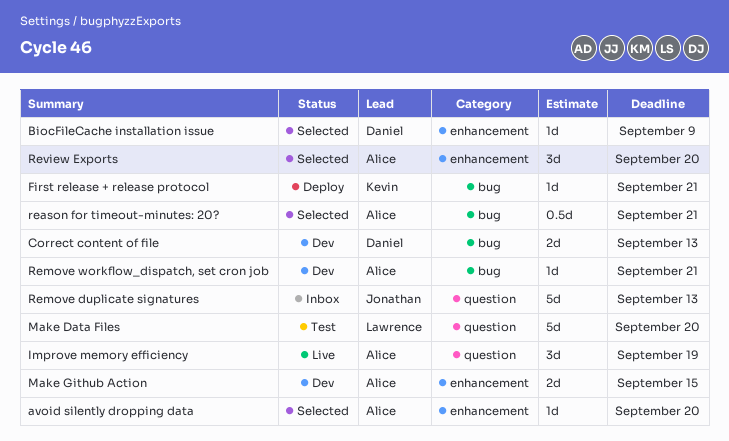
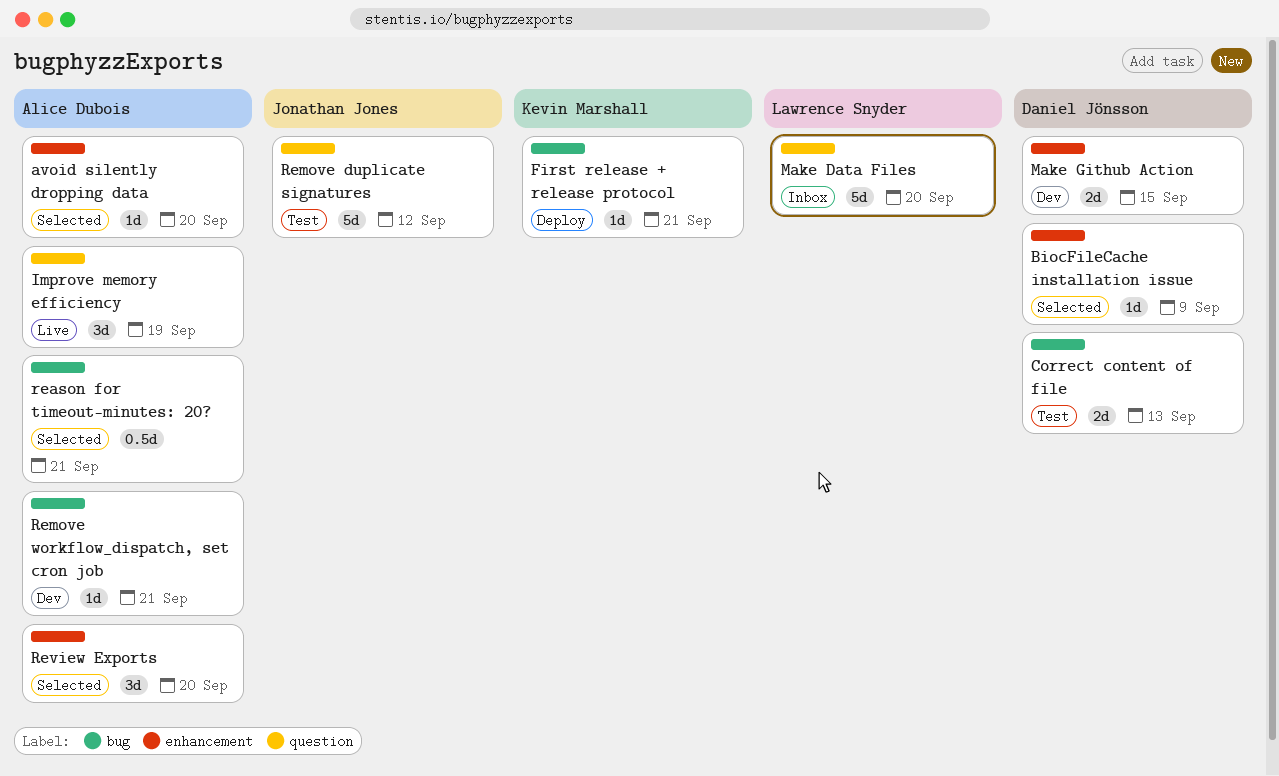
Correct content of file, status: Dev -> Test
Make Data Files, status: Test -> Inbox
Make Github Action, owner: Alice Dubois -> Daniel Jönsson
Remove duplicate signatures, status: Inbox -> Test
Remove duplicate signatures, due: Sep 13 -> Sep 12

